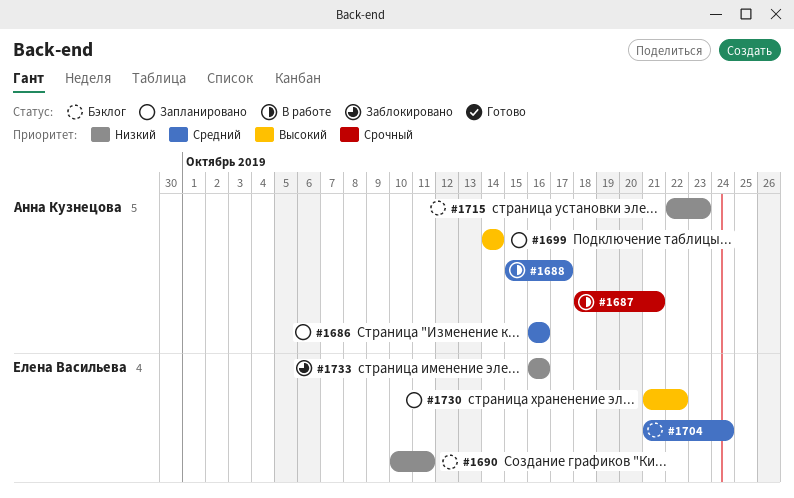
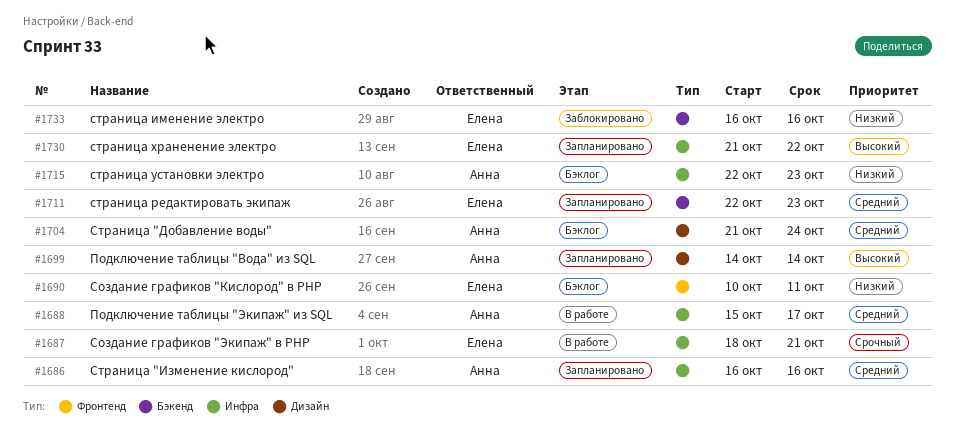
#1687, owner: Анна Кузнецова -> Елена Васильева
#1704, owner: Елена Васильева -> Анна Кузнецова
#1711: none -> present

